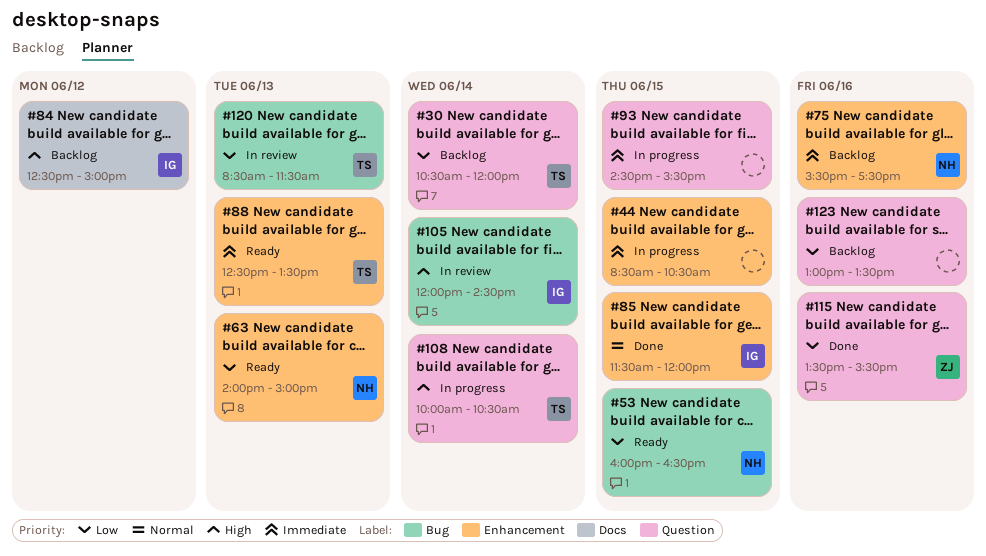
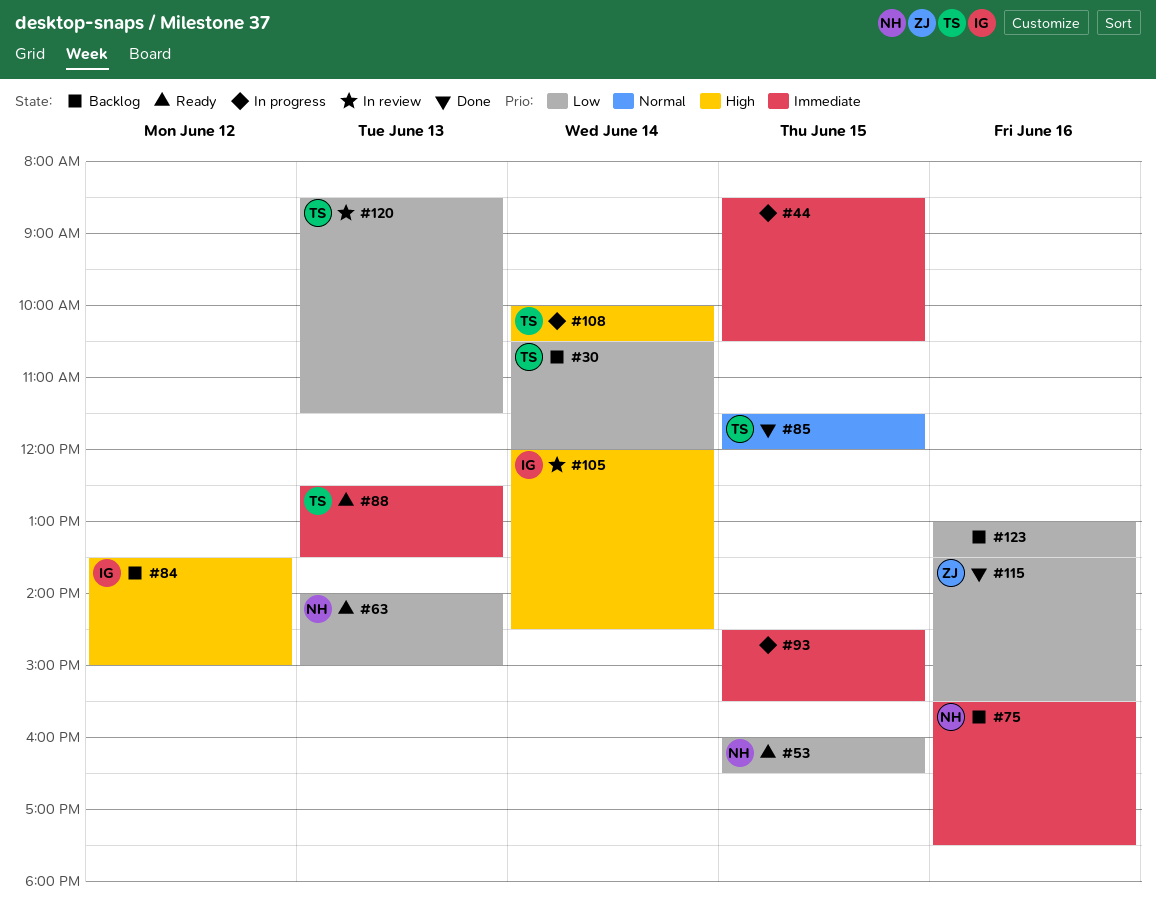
#84, begins: 12:30 -> 13:30
#85, owner: IG -> TS

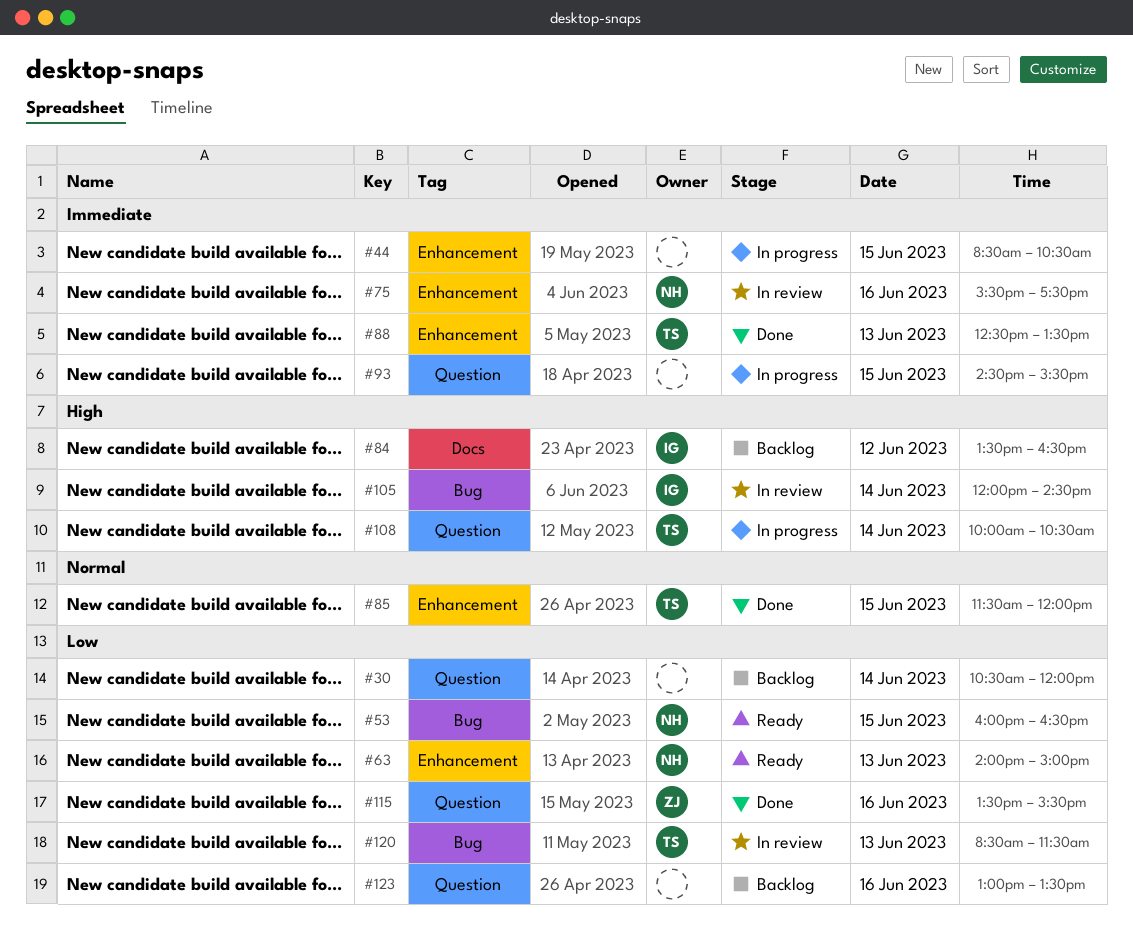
#30, owner: TS -> none
#75, status: Backlog -> In review
#84, ends: 15:00 -> 16:30
#88, status: Ready -> Done

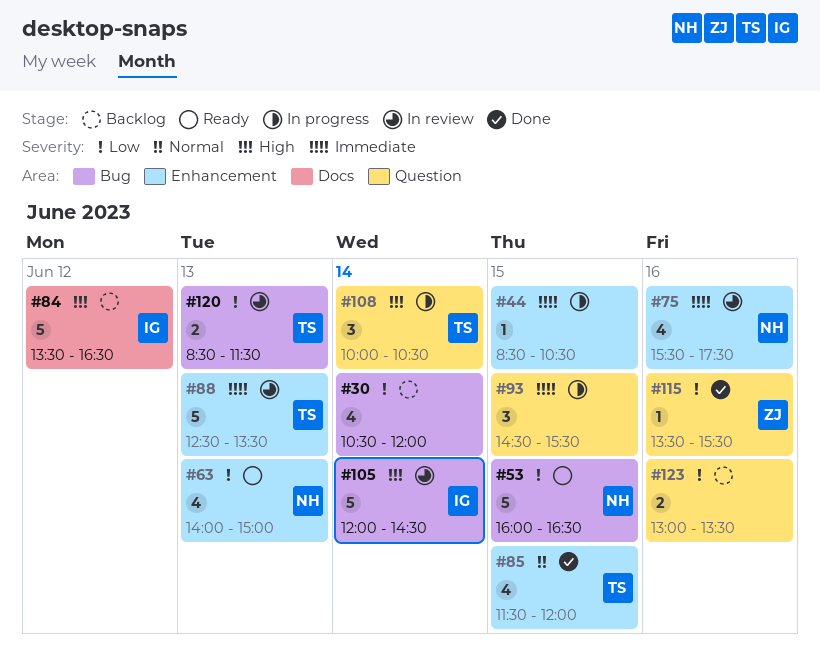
#30, label: Question -> Bug
#88, status: Done -> In review

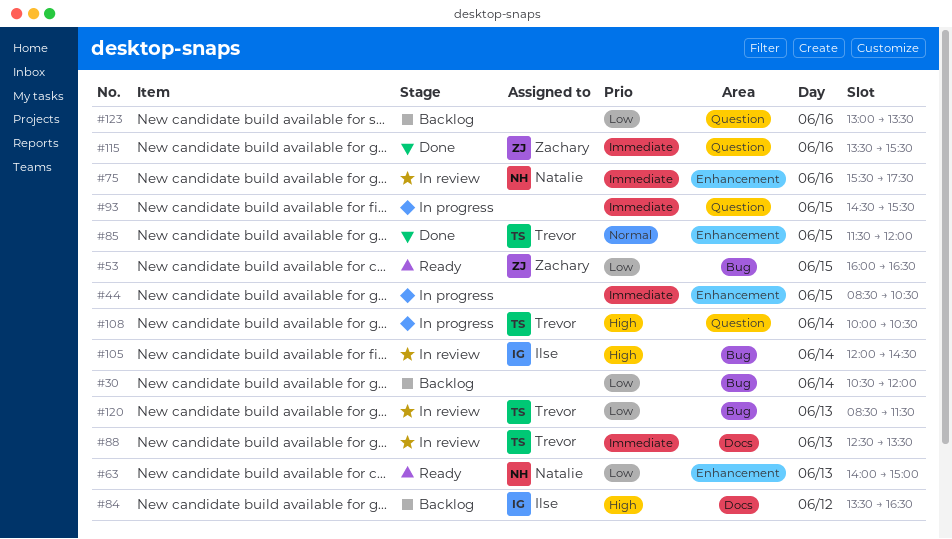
#53, owner: Natalie -> Zachary
#88, label: Enhancement -> Docs
#115, priority: Low -> Immediate

